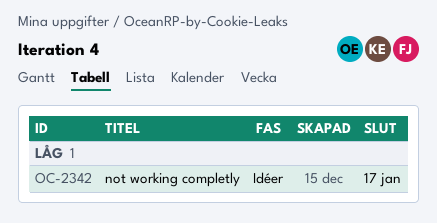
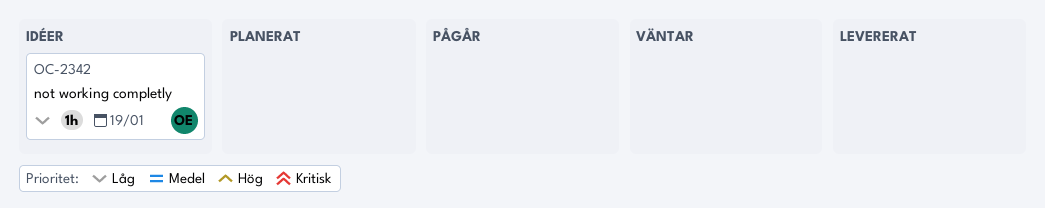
OC-2342, due: Jan 17 -> Jan 19

